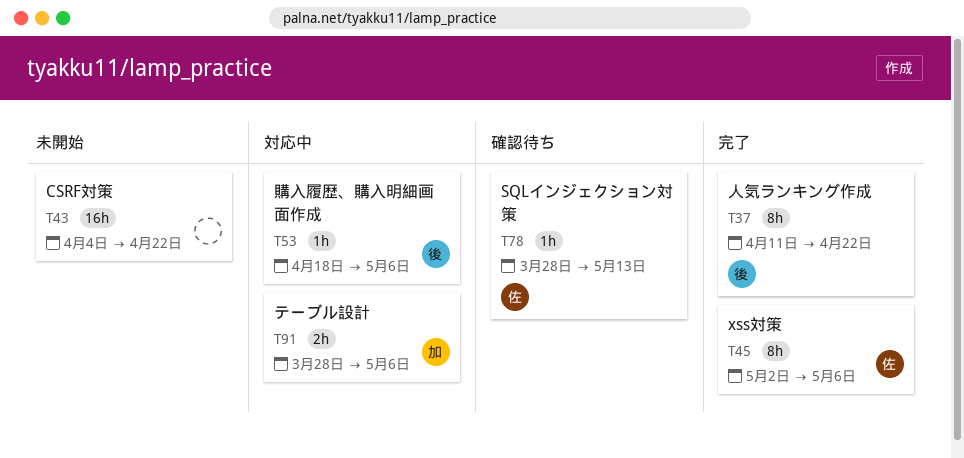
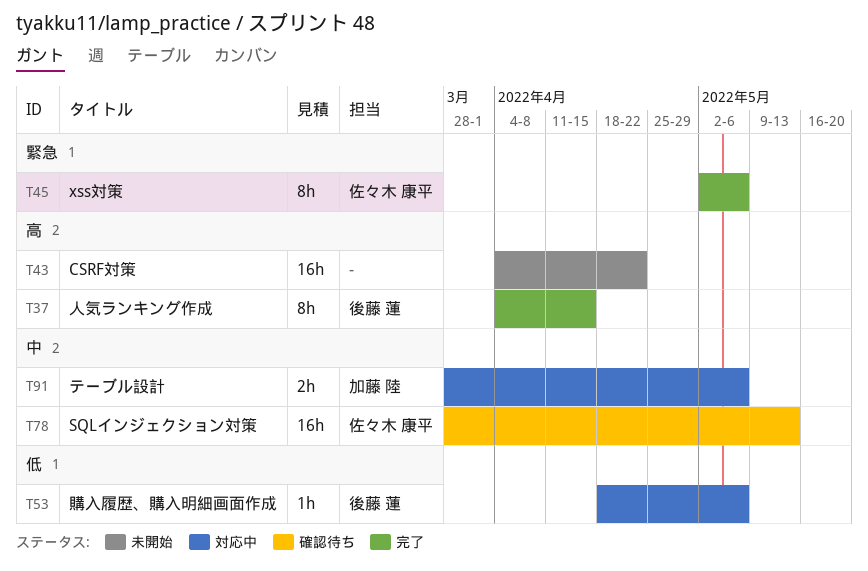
T37, start: Apr 11 -> Apr 4
T37, due: Apr 22 -> Apr 15
T78, estimate: 1h -> 16h

